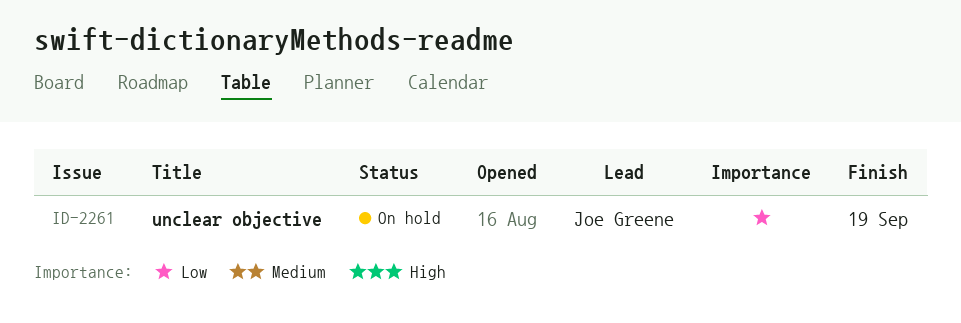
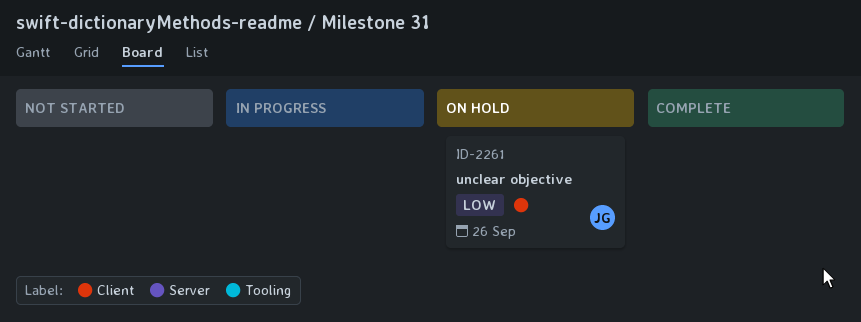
ID-2261, due: Sep 19 -> Sep 26

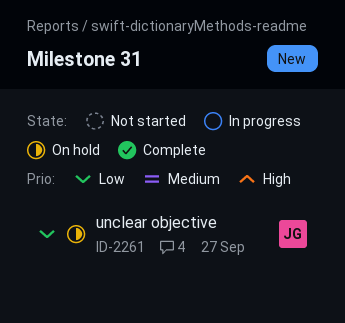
ID-2261, due: Sep 26 -> Sep 27

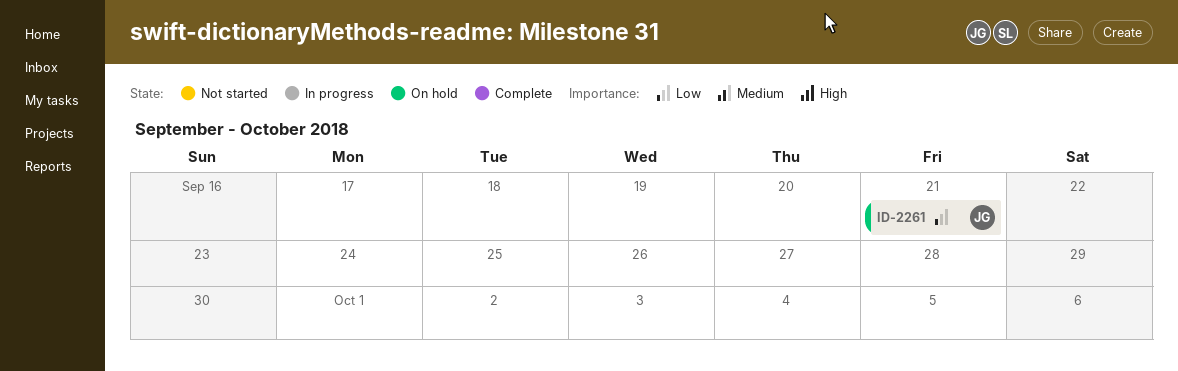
ID-2261, due: Sep 27 -> Sep 21

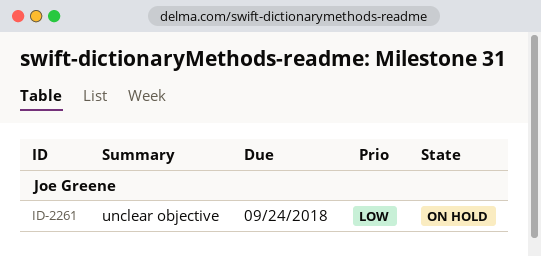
ID-2261, due: Sep 21 -> Sep 24

